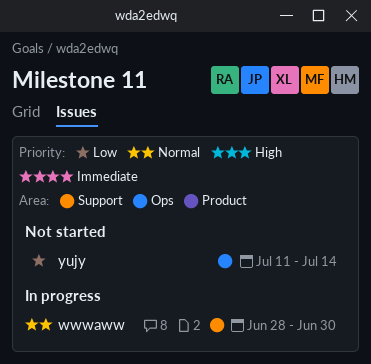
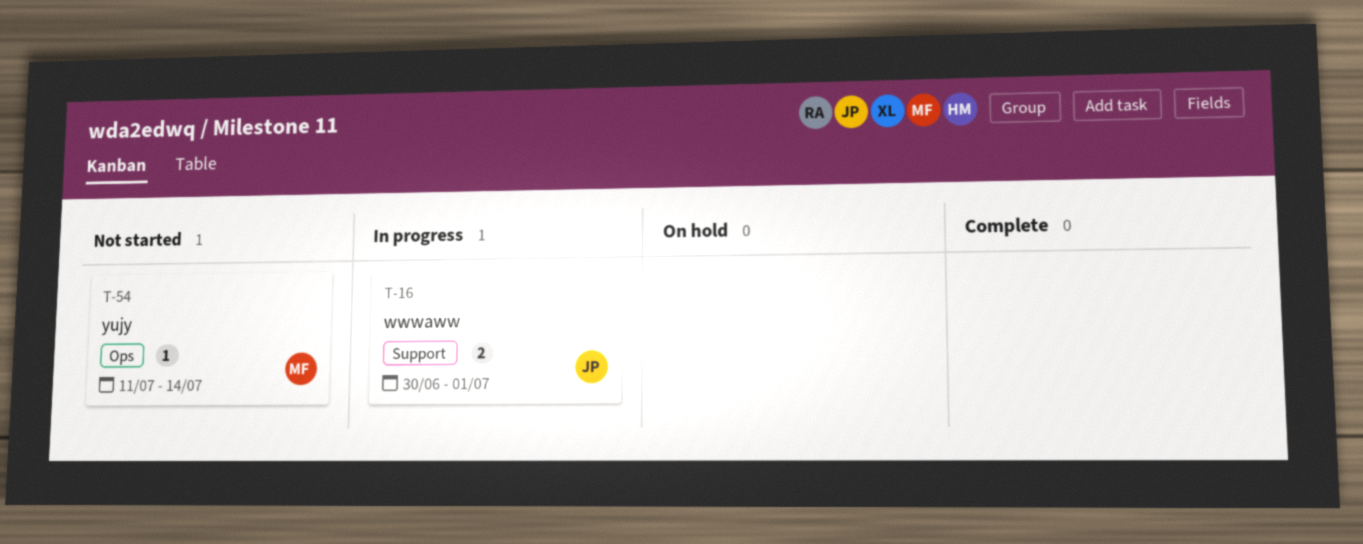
wwwaww, start: Jun 28 -> Jun 30
wwwaww, due: Jun 30 -> Jul 1

